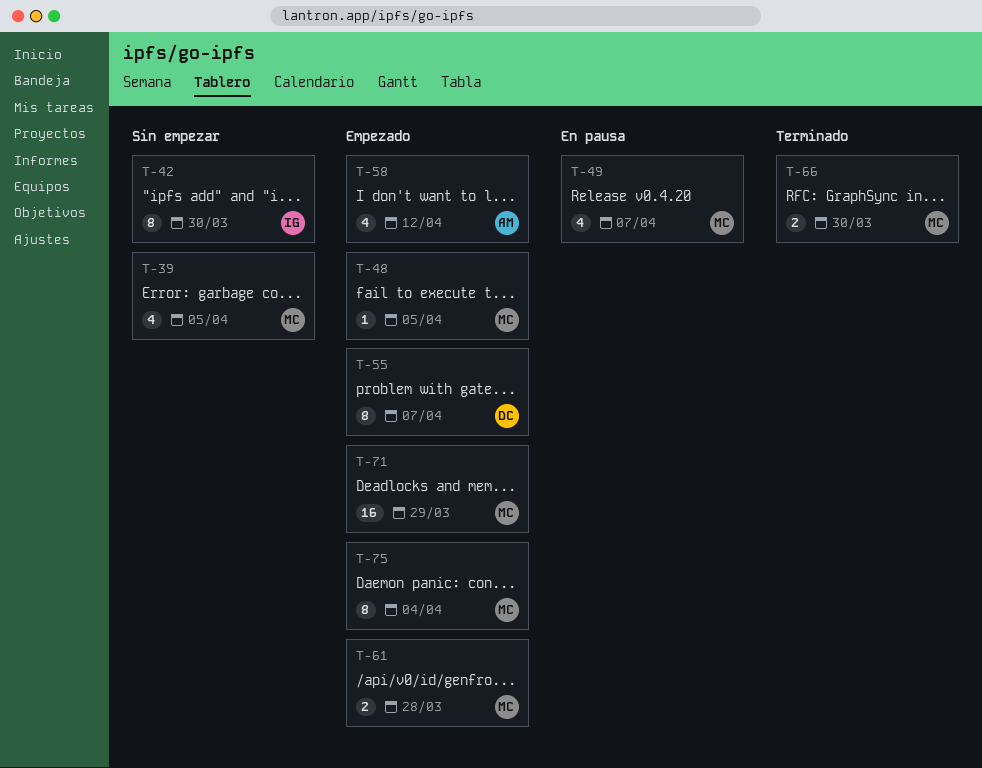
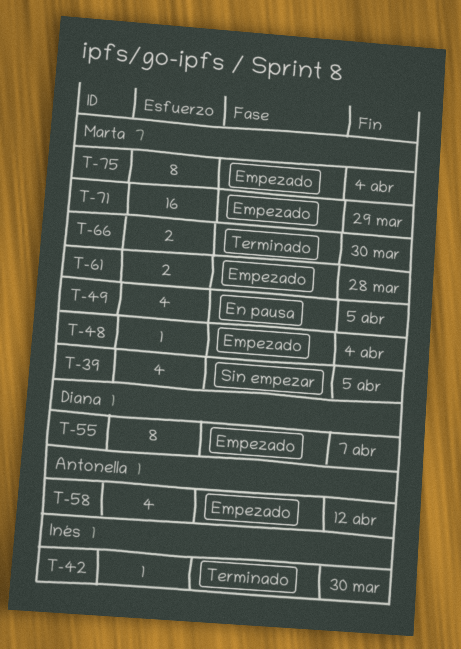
T-42, status: Sin empezar -> Terminado
T-42, estimate: 8 -> 1
T-48, due: Apr 5 -> Apr 4
T-49, due: Apr 7 -> Apr 5

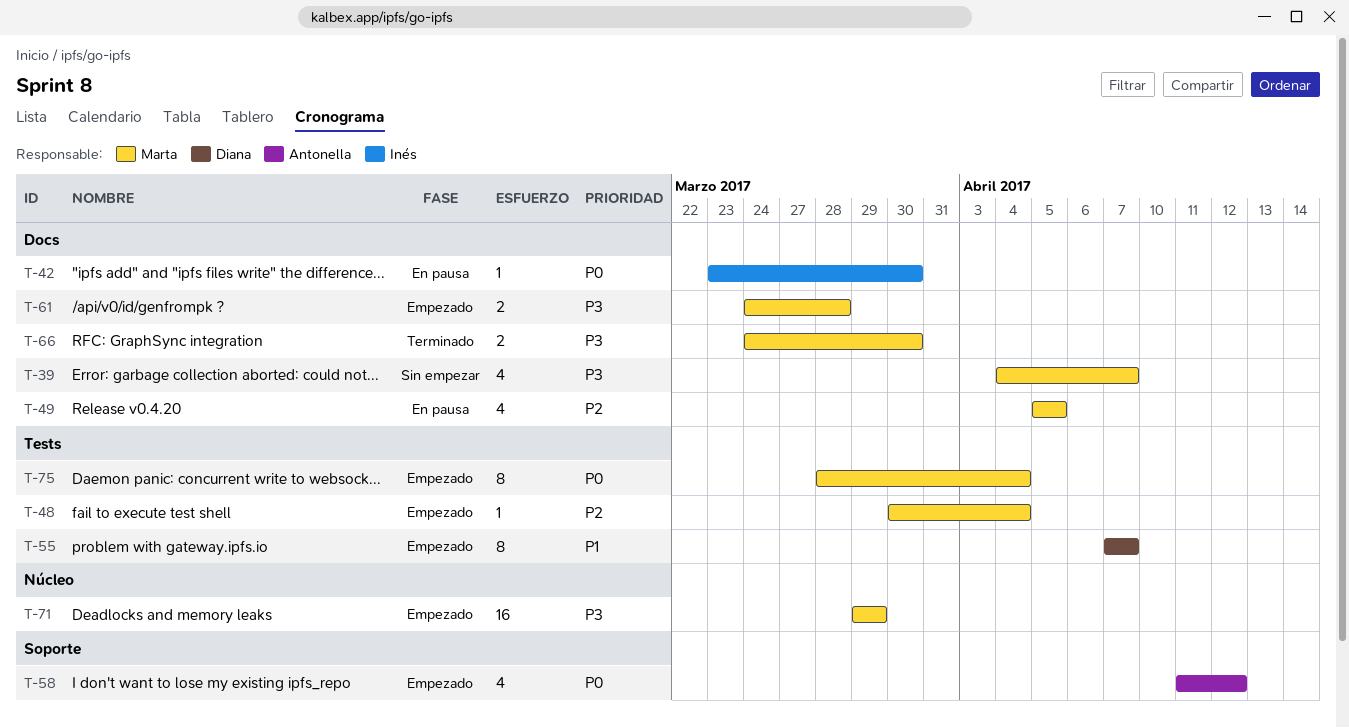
T-39, due: Apr 5 -> Apr 7
T-42, status: Terminado -> En pausa

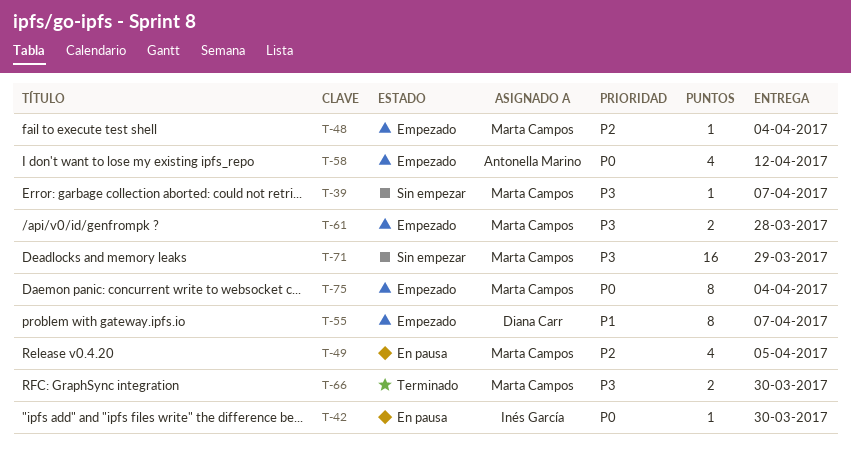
T-39, estimate: 4 -> 1
T-71, status: Empezado -> Sin empezar

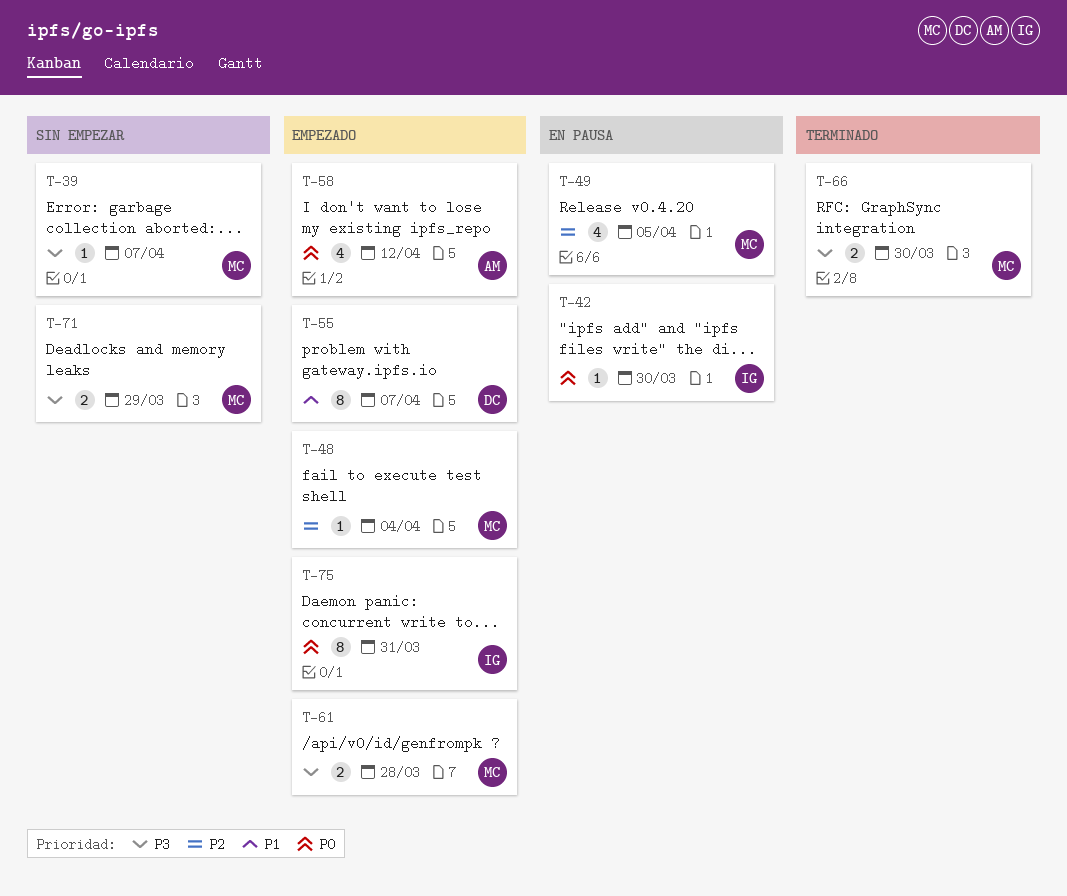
T-71, estimate: 16 -> 2
T-75, owner: Marta Campos -> Inés García
T-75, due: Apr 4 -> Mar 31

